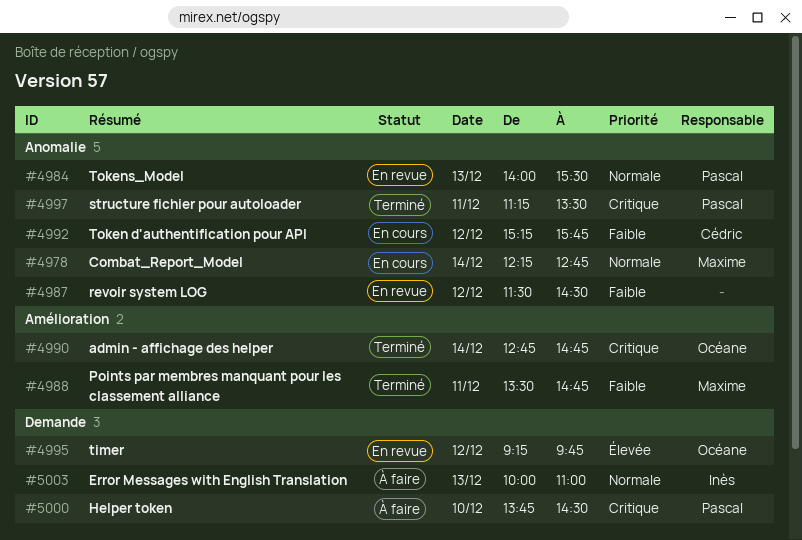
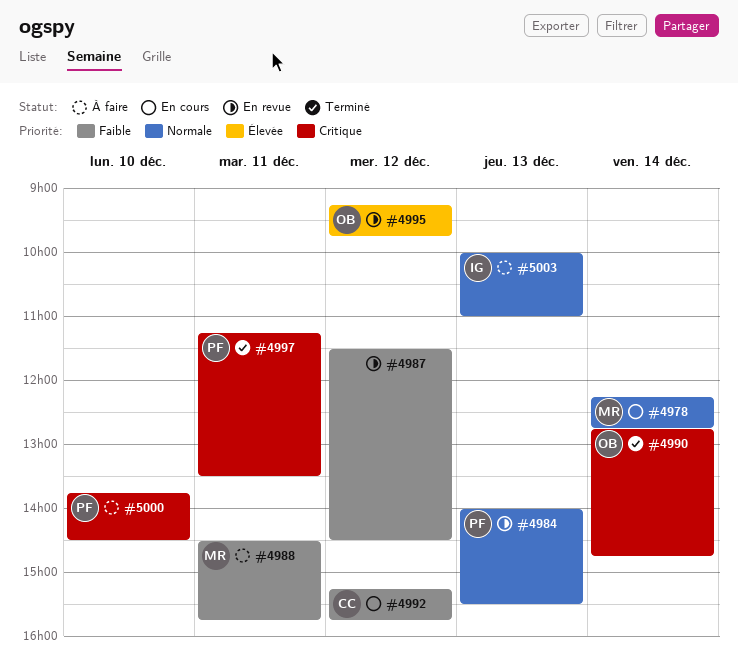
#4988, status: Terminé -> À faire
#4988, begins: 13:30 -> 14:30
#4988, ends: 14:45 -> 15:45

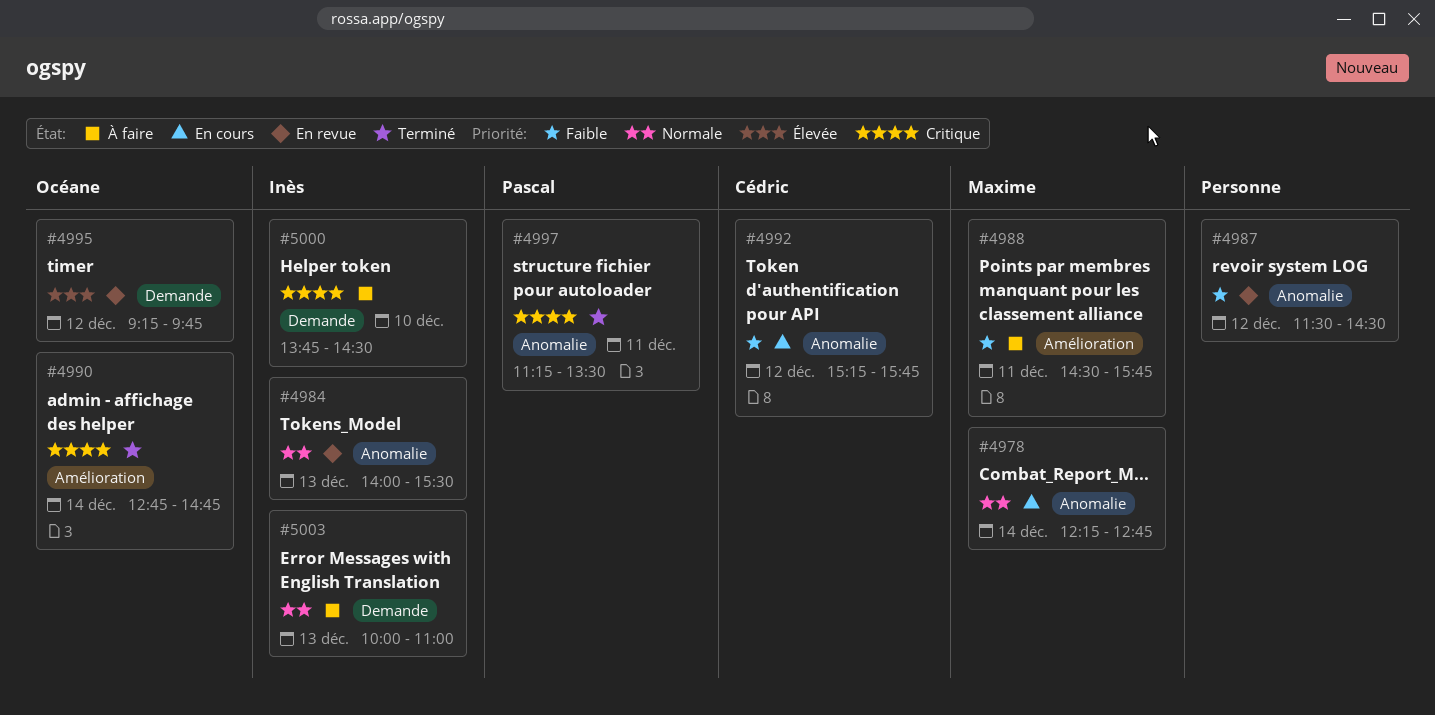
#4984, owner: Pascal -> Inès
#5000, owner: Pascal -> Inès

